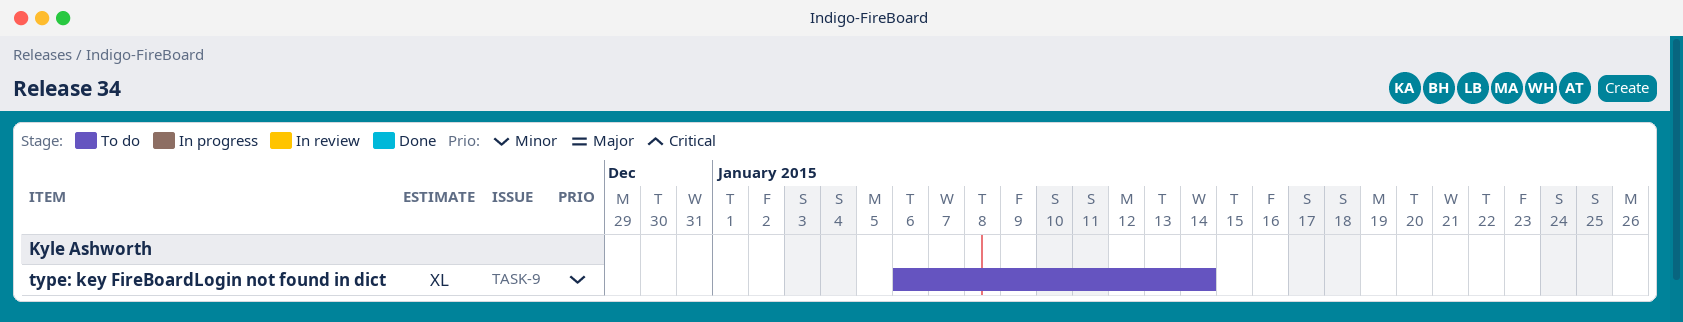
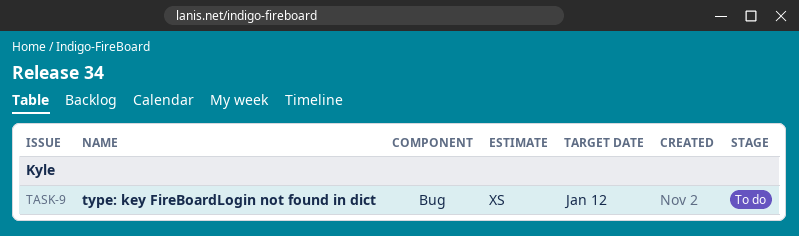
TASK-9, estimate: XL -> XS
TASK-9, due: Jan 14 -> Jan 12

